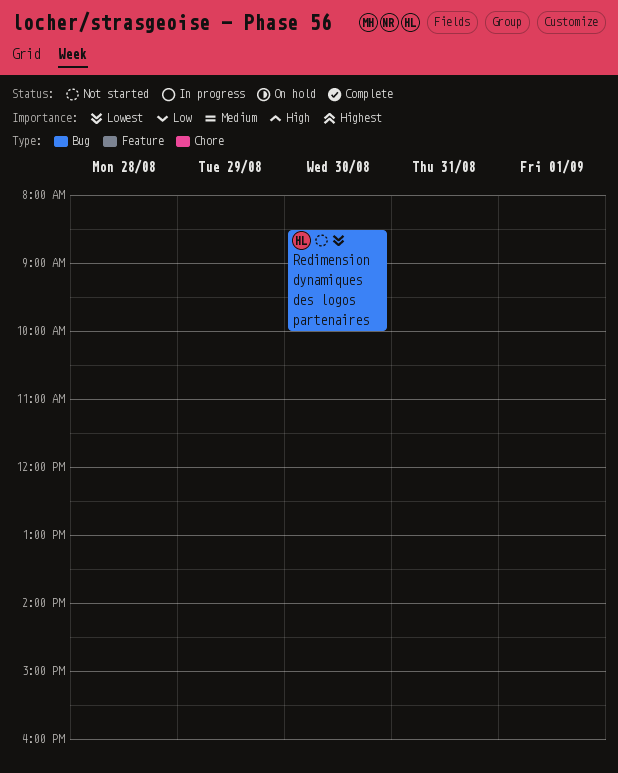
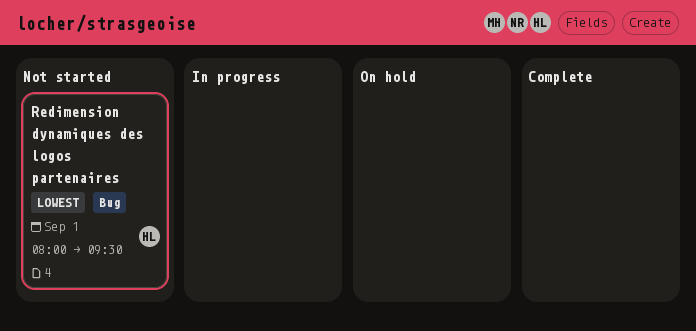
Redimension dynamiques des logos partenaires, day: Aug 30 -> Sep 1
Redimension dynamiques des logos partenaires, begins: 08:30 -> 08:00
Redimension dynamiques des logos partenaires, ends: 10:00 -> 09:30

